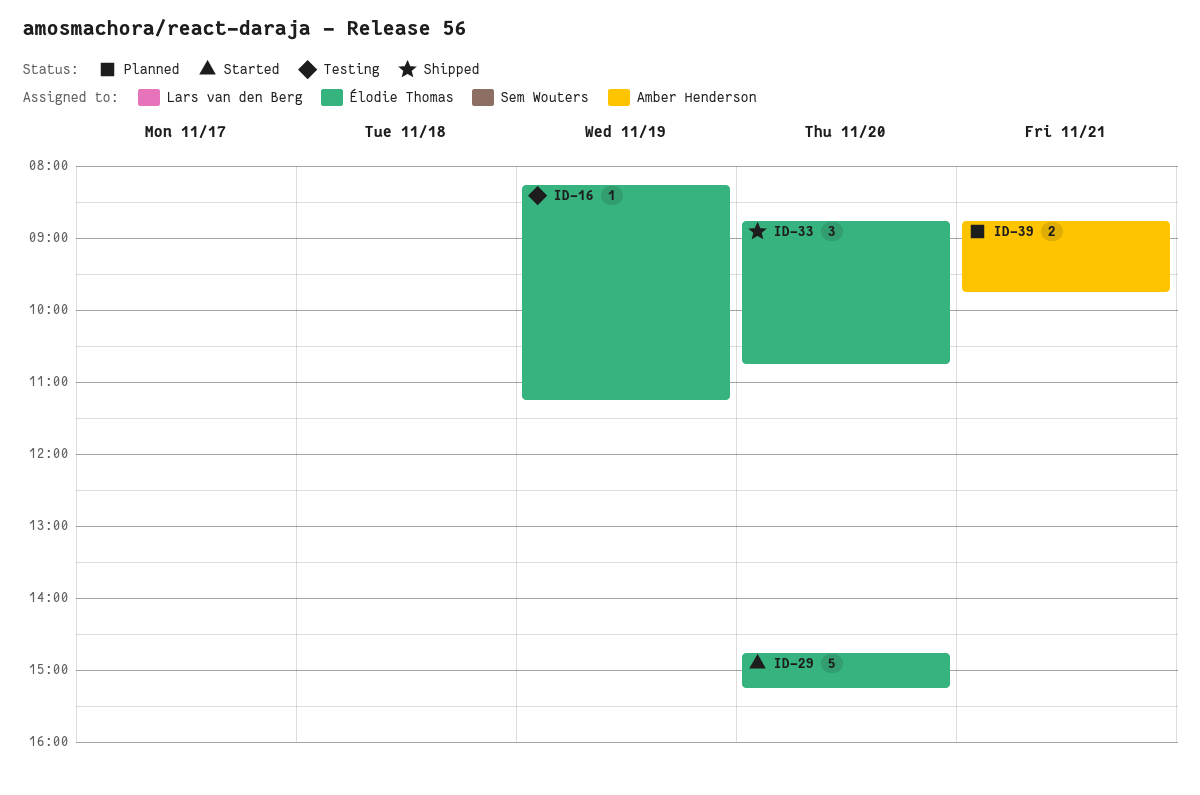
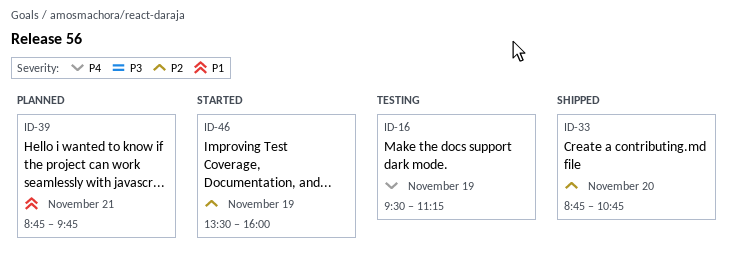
ID-16, begins: 08:15 -> 09:30
ID-29: present -> none
ID-46: none -> present

